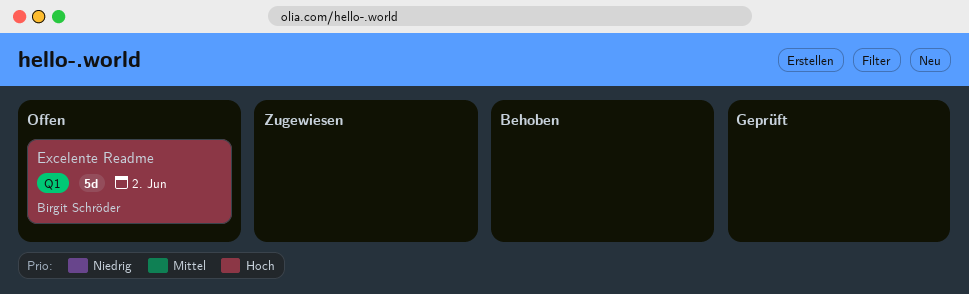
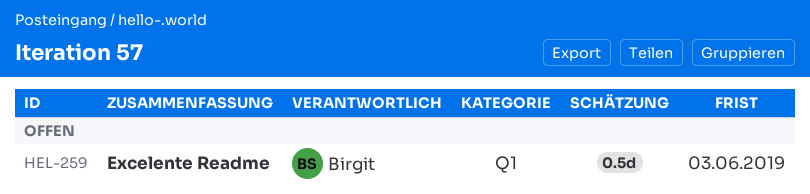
Excelente Readme, estimate: 5d -> 0.5d
Excelente Readme, due: Jun 2 -> Jun 3

